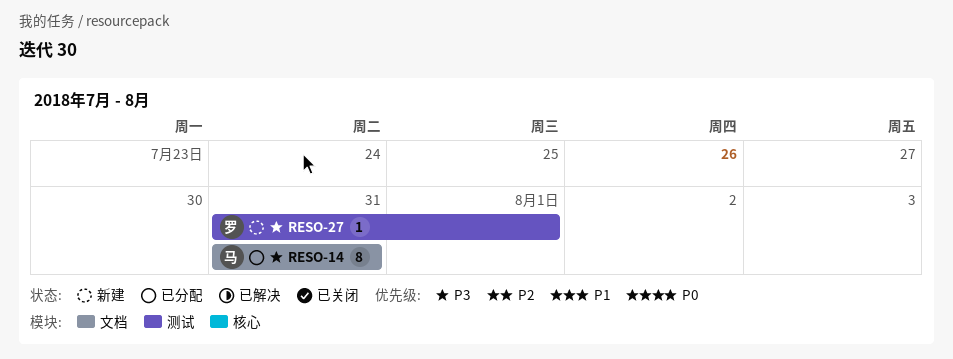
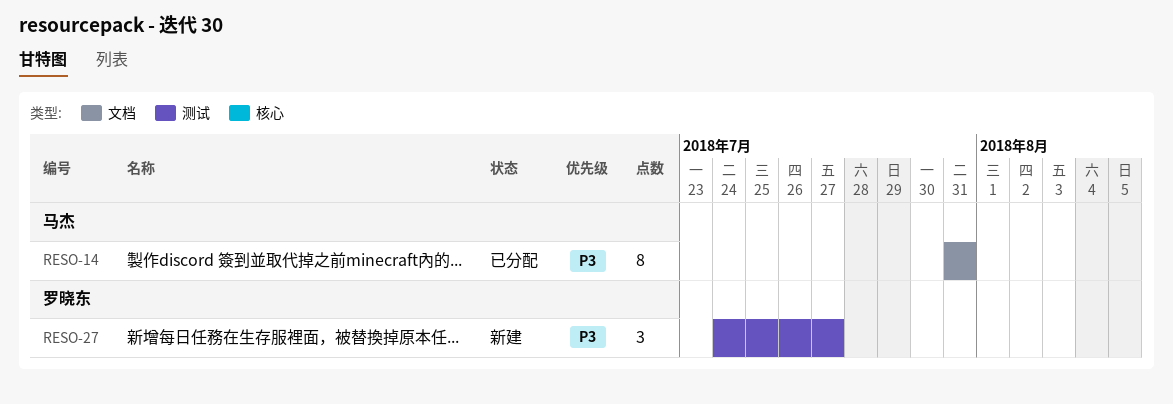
RESO-27, estimate: 1 -> 3
RESO-27, start: Jul 31 -> Jul 24
RESO-27, due: Aug 1 -> Jul 27

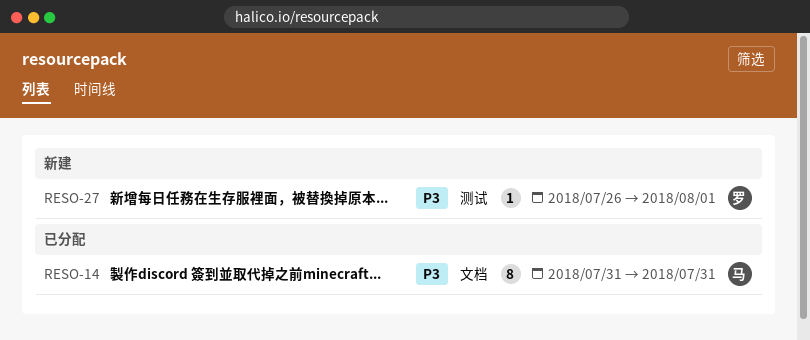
RESO-27, estimate: 3 -> 1
RESO-27, start: Jul 24 -> Jul 26
RESO-27, due: Jul 27 -> Aug 1

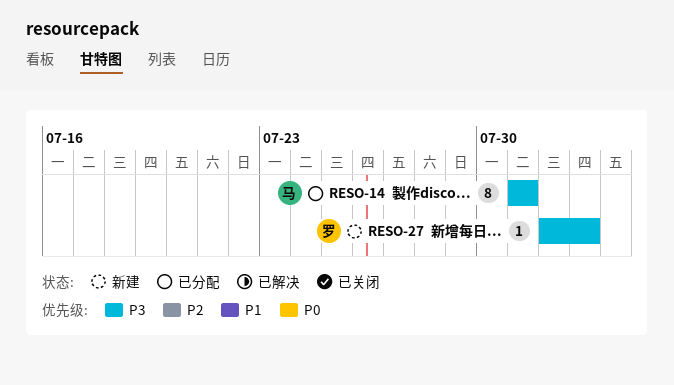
RESO-27, start: Jul 26 -> Aug 1
RESO-27, due: Aug 1 -> Aug 2

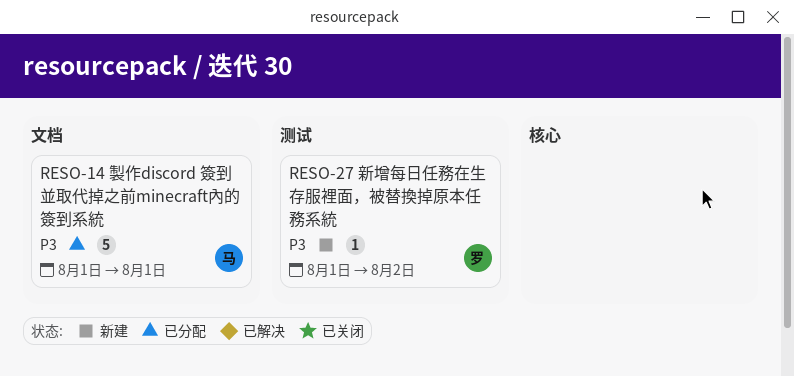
RESO-14, estimate: 8 -> 5
RESO-14, start: Jul 31 -> Aug 1
RESO-14, due: Jul 31 -> Aug 1

